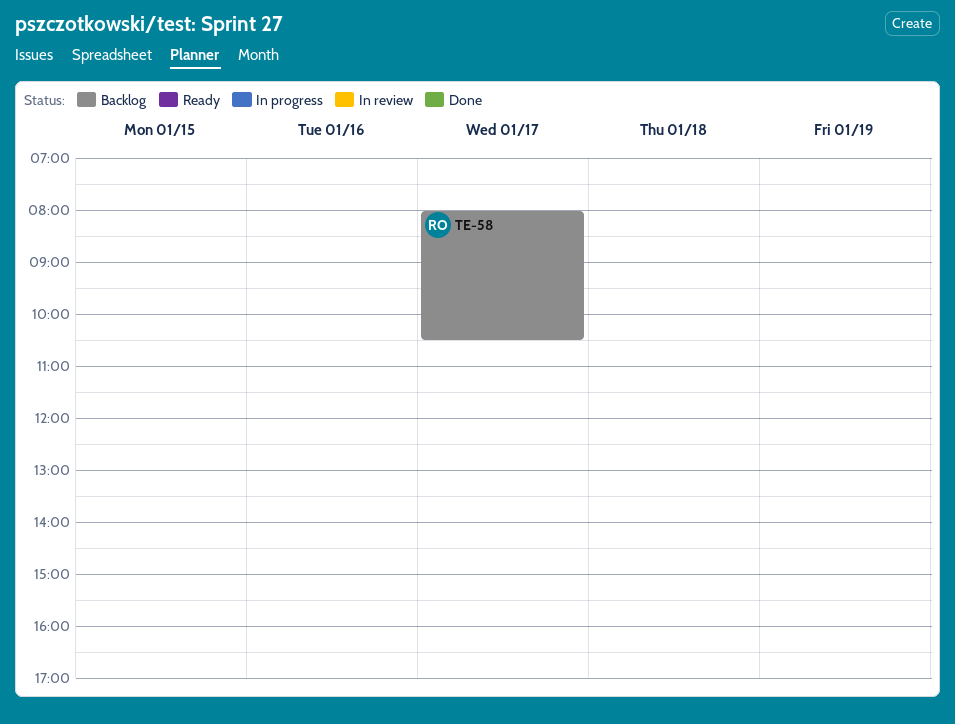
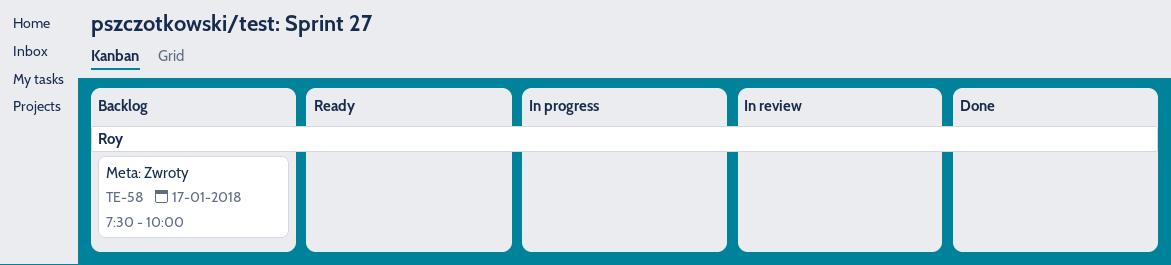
TE-58, begins: 08:00 -> 07:30
TE-58, ends: 10:30 -> 10:00

